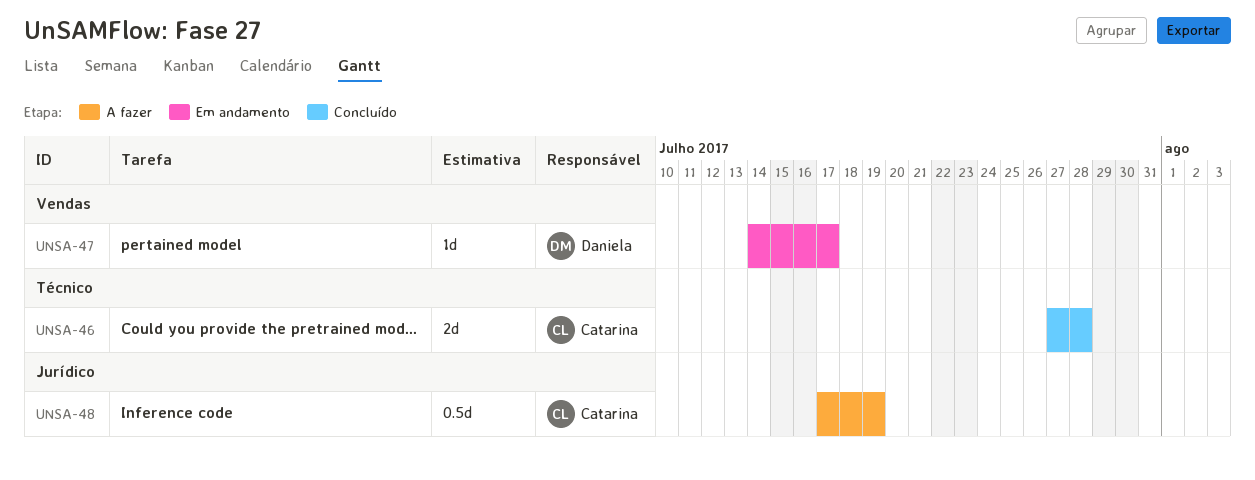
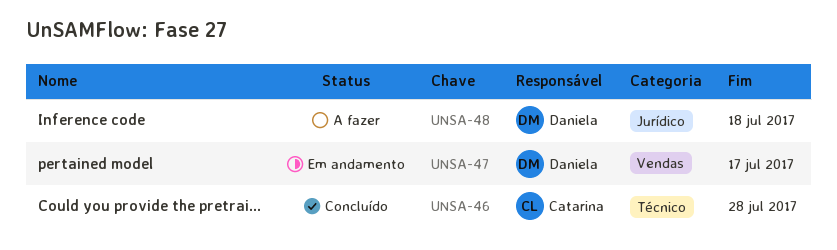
UNSA-48, owner: Catarina -> Daniela
UNSA-48, due: Jul 19 -> Jul 18

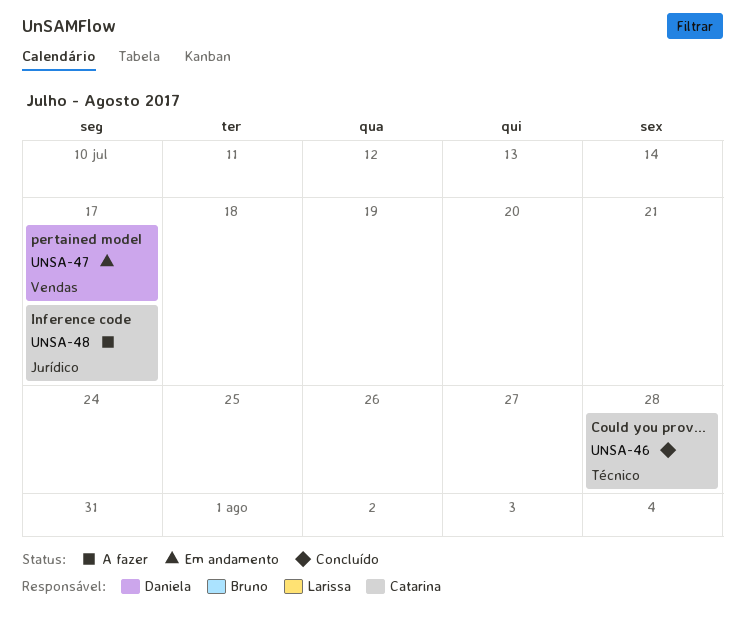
UNSA-48, owner: Daniela -> Catarina
UNSA-48, due: Jul 18 -> Jul 17

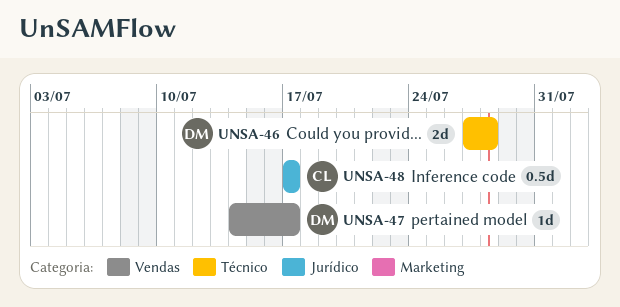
UNSA-46, owner: Catarina -> Daniela

